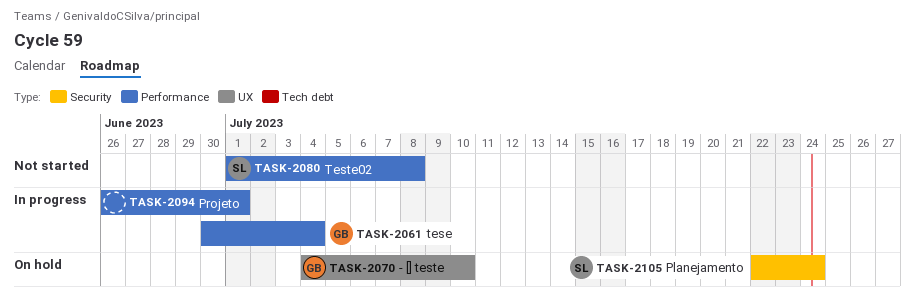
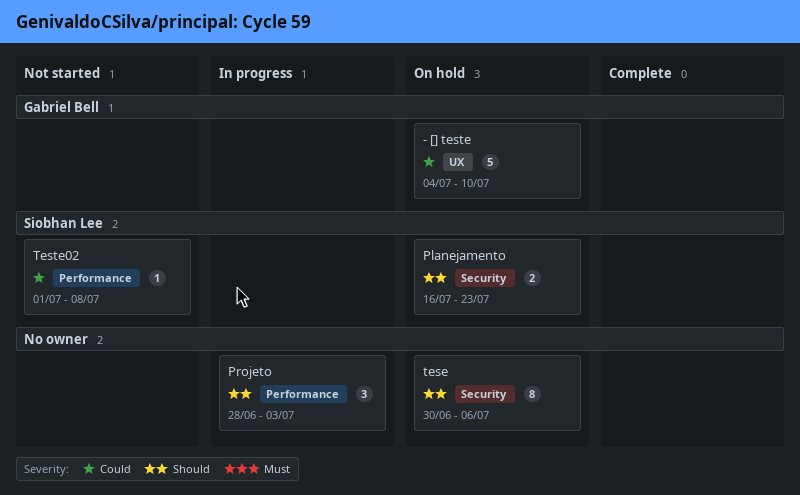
Planejamento, start: Jul 22 -> Jul 16
Planejamento, due: Jul 24 -> Jul 23
Projeto, start: Jun 26 -> Jun 28
Projeto, due: Jul 1 -> Jul 3
tese, status: In progress -> On hold
tese, owner: Gabriel Bell -> none
tese, label: Performance -> Security
tese, due: Jul 4 -> Jul 6

